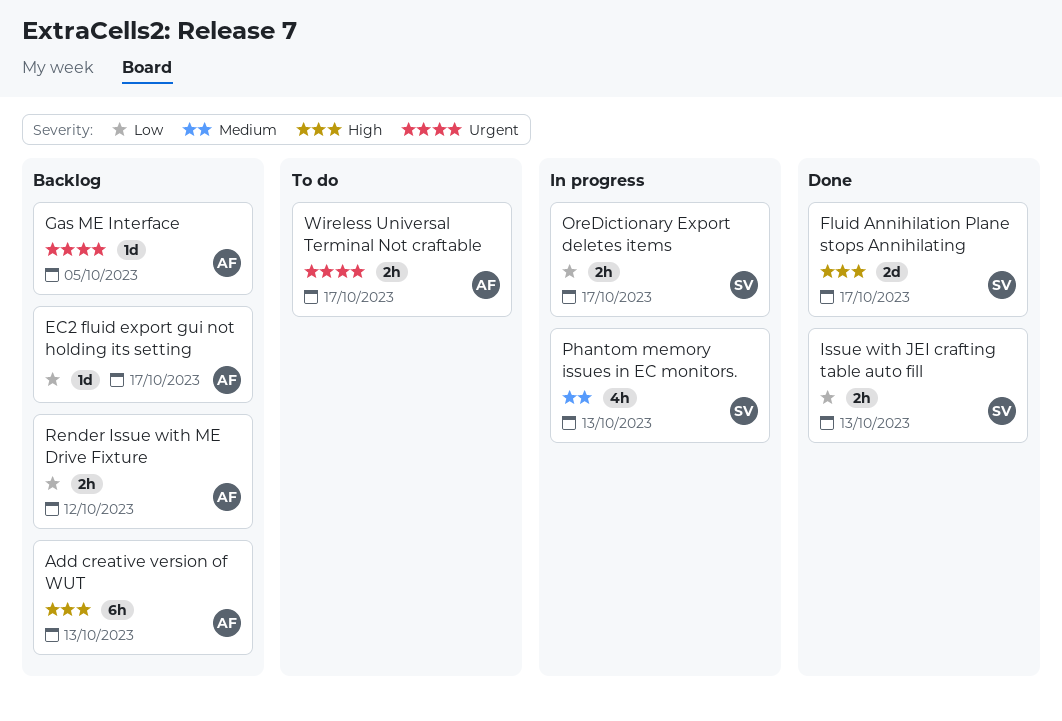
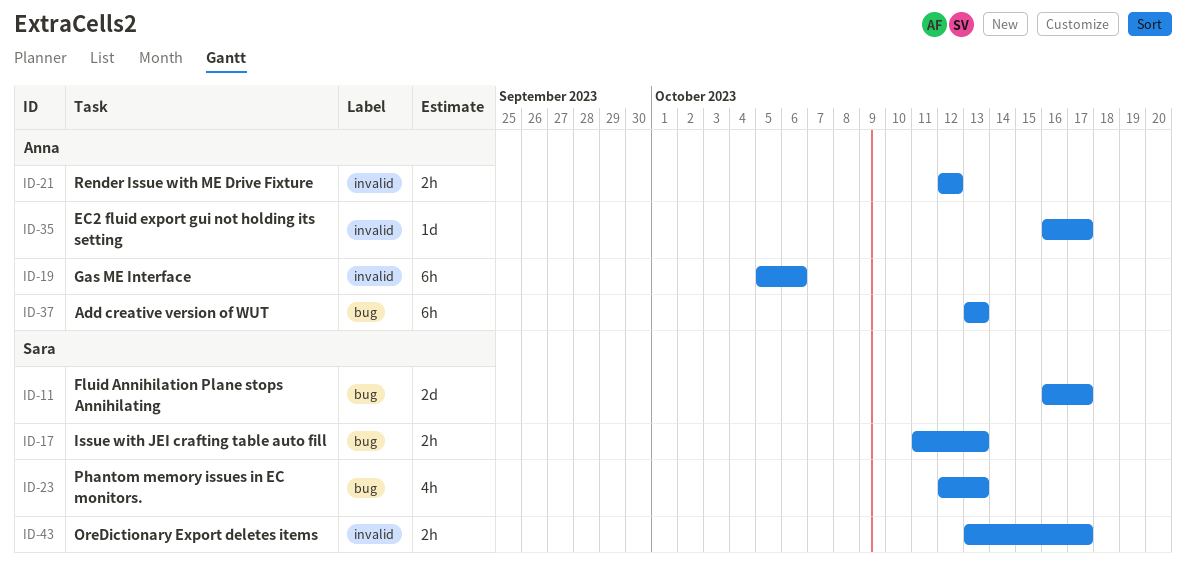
Gas ME Interface, estimate: 1d -> 6h
Gas ME Interface, due: Oct 5 -> Oct 6
Wireless Universal Terminal Not craftable: present -> none

